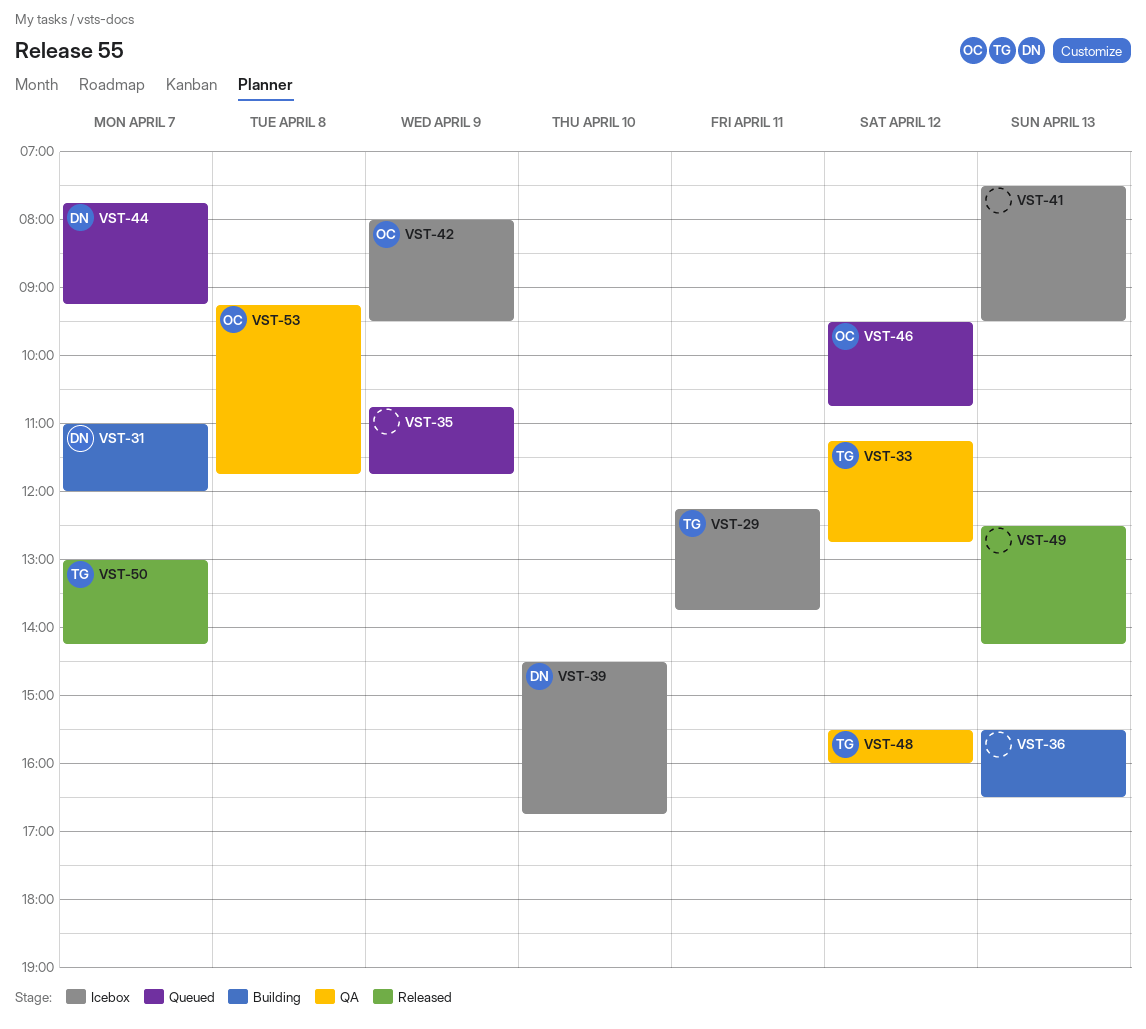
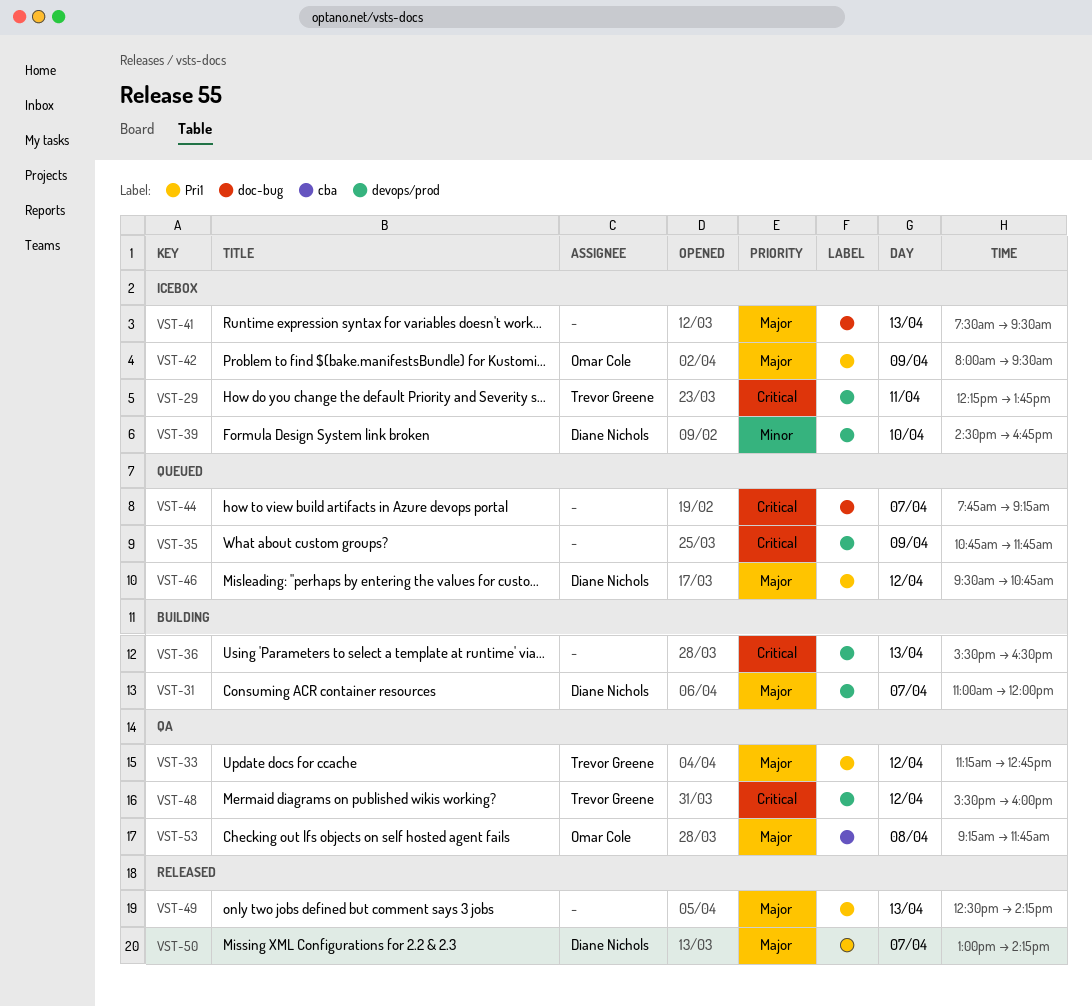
VST-44, owner: Diane Nichols -> none
VST-46, owner: Omar Cole -> Diane Nichols
VST-50, owner: Trevor Greene -> Diane Nichols

